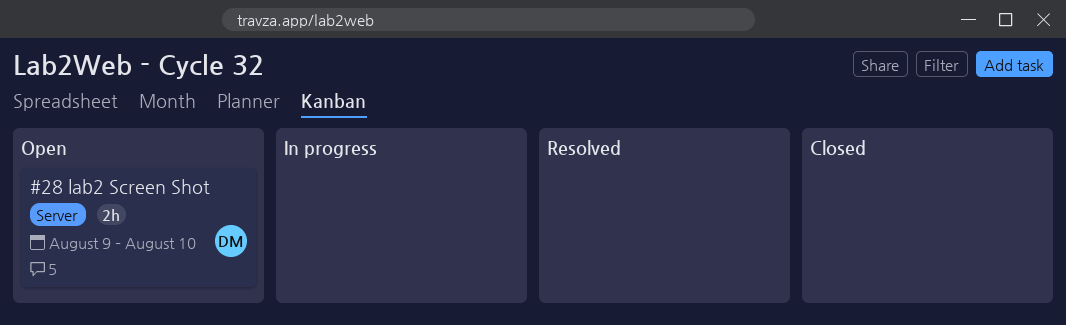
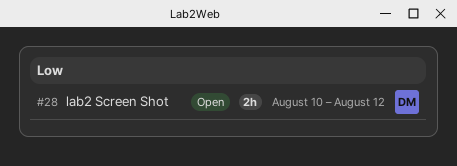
#28, start: Aug 9 -> Aug 10
#28, due: Aug 10 -> Aug 12

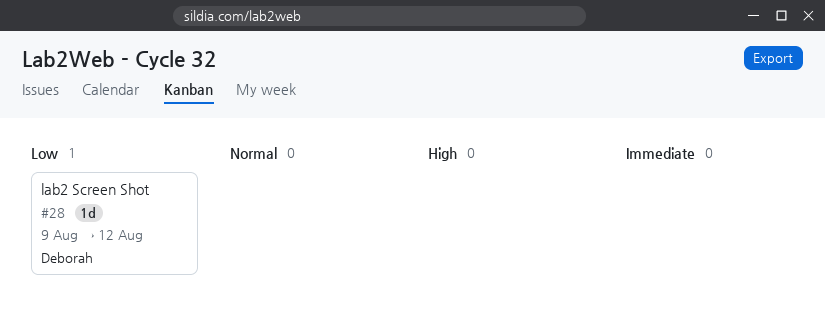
#28, estimate: 2h -> 1d
#28, start: Aug 10 -> Aug 9

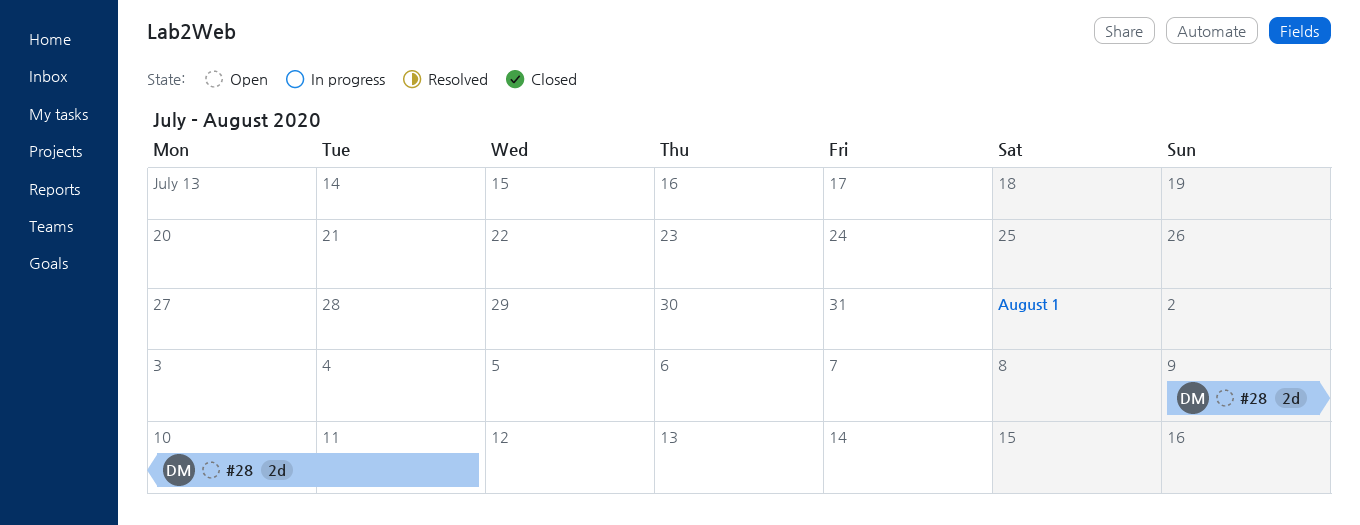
#28, estimate: 1d -> 2d
#28, due: Aug 12 -> Aug 11

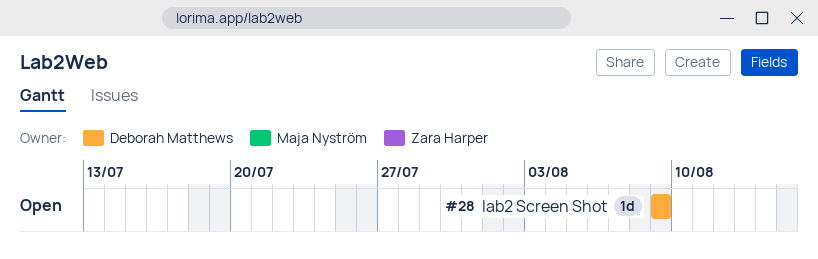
#28, estimate: 2d -> 1d
#28, due: Aug 11 -> Aug 9

